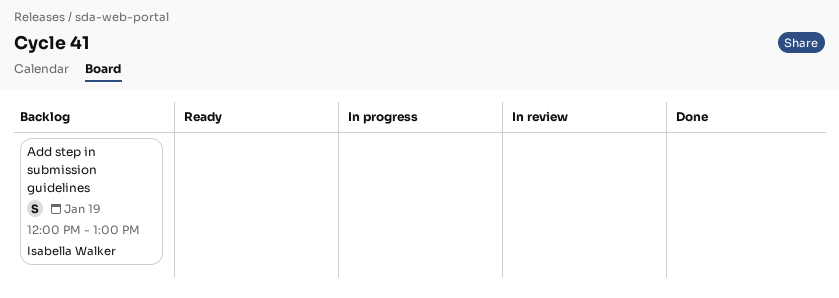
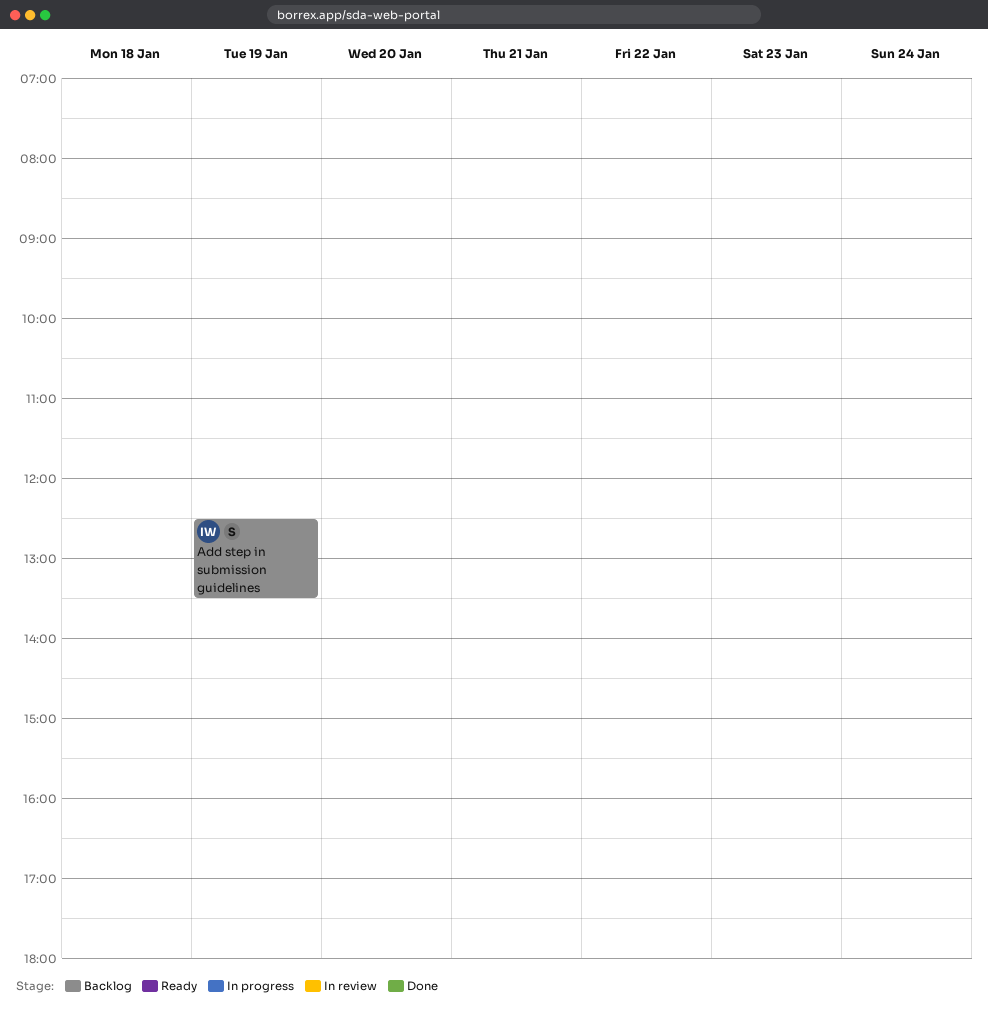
Add step in submission guidelines, begins: 12:00 -> 12:30
Add step in submission guidelines, ends: 13:00 -> 13:30

